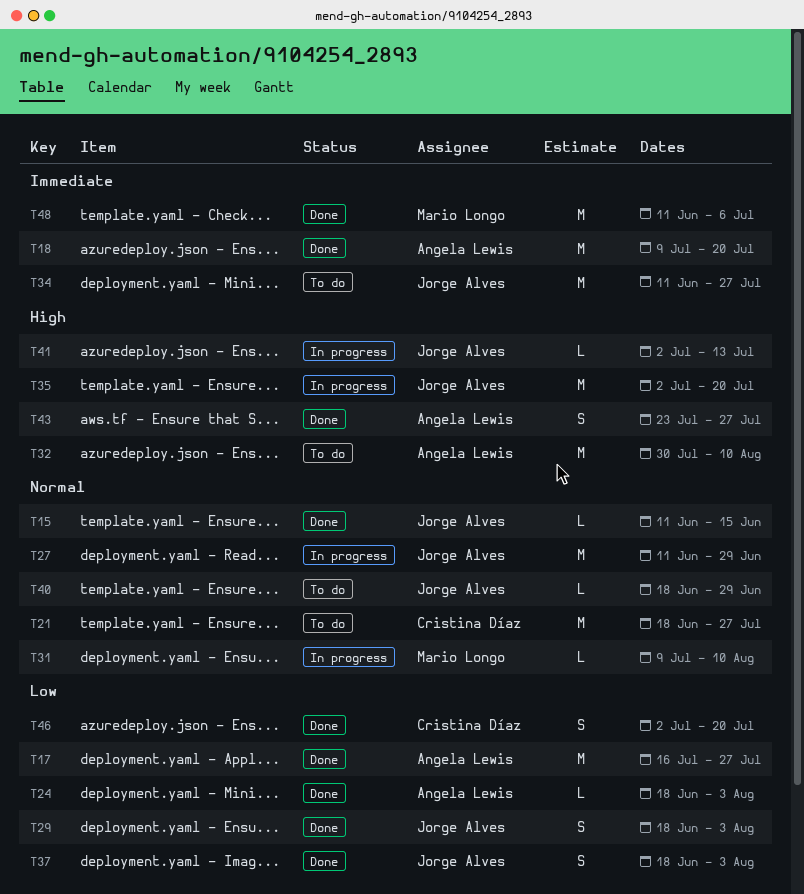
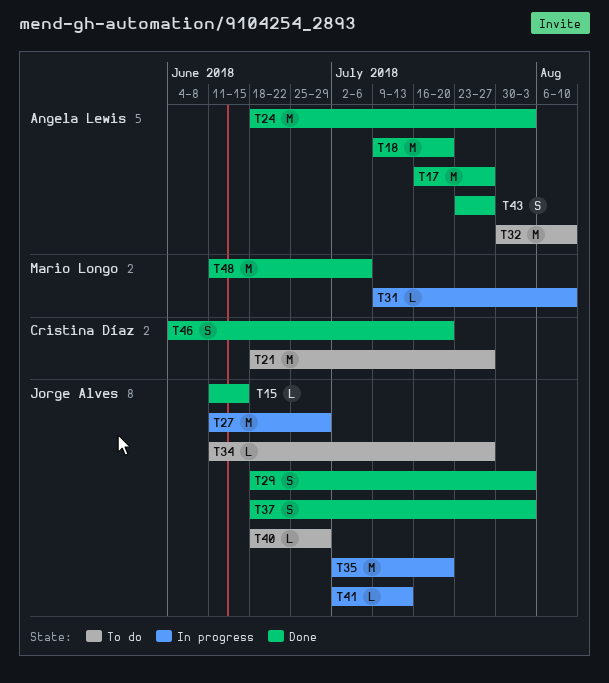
T24, estimate: L -> M
T34, estimate: M -> L
T46, start: Jul 2 -> Jun 4

